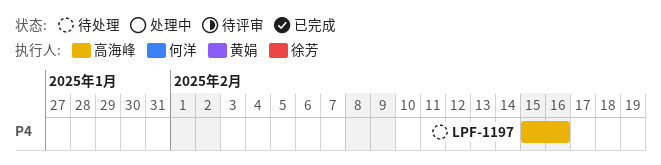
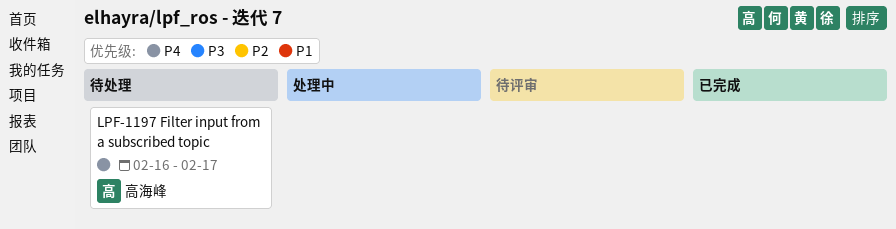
LPF-1197, start: Feb 15 -> Feb 16
LPF-1197, due: Feb 16 -> Feb 17

